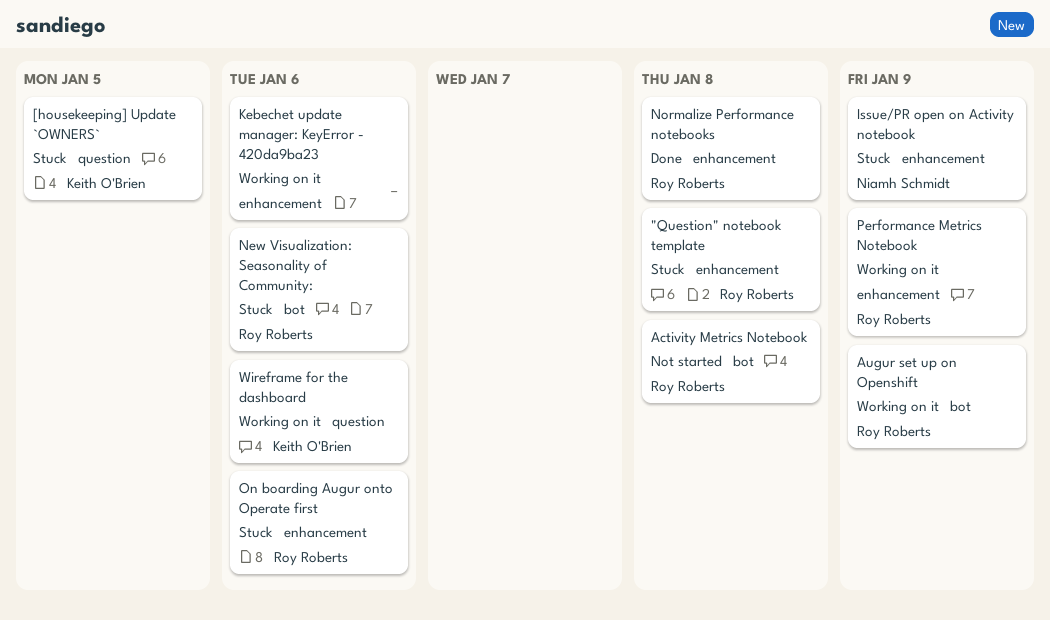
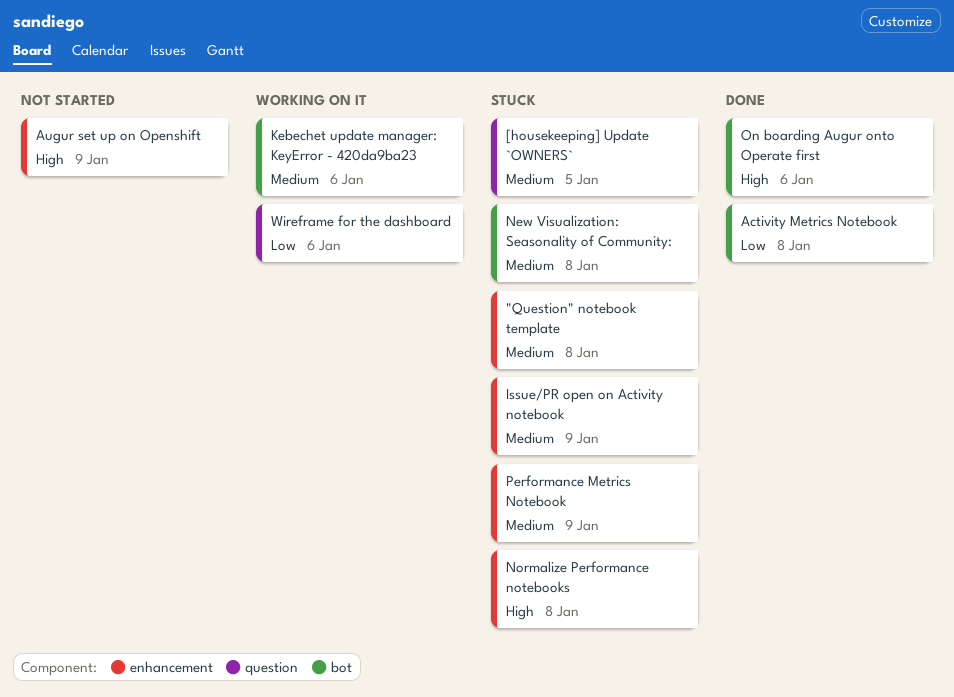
Activity Metrics Notebook, status: Not started -> Done
Augur set up on Openshift, status: Working on it -> Not started
Augur set up on Openshift, label: bot -> enhancement
Kebechet update manager: KeyError - 420da9ba23, label: enhancement -> bot
New Visualization: Seasonality of Community:, due: Jan 6 -> Jan 8
Normalize Performance notebooks, status: Done -> Stuck
On boarding Augur onto Operate first, status: Stuck -> Done
On boarding Augur onto Operate first, label: enhancement -> bot
Performance Metrics Notebook, status: Working on it -> Stuck

